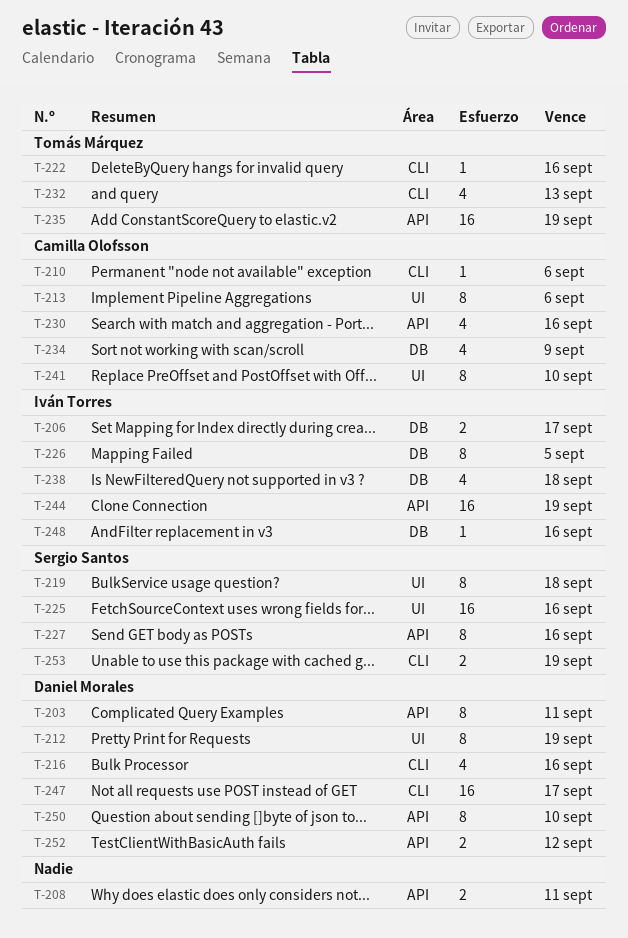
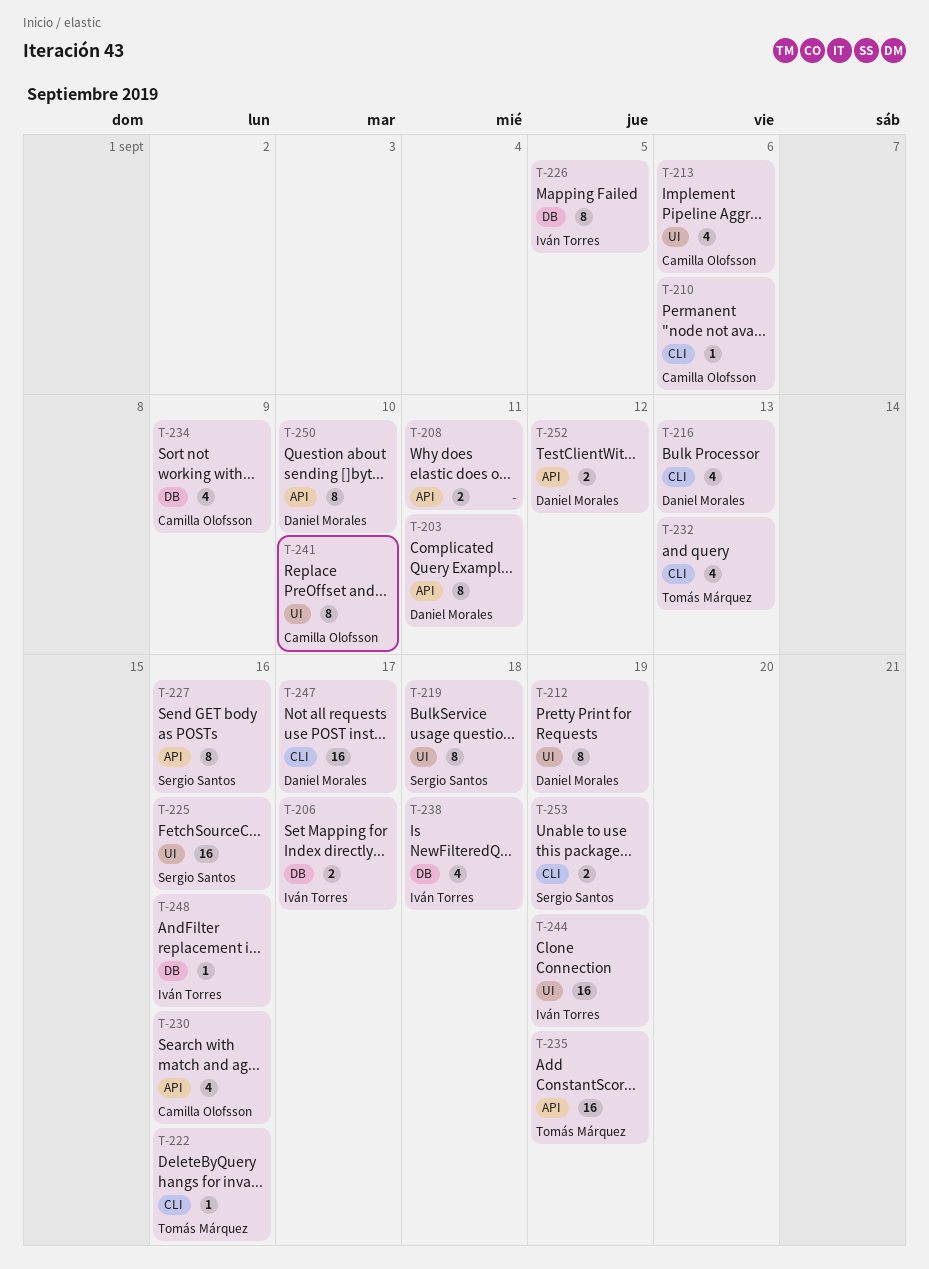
T-213, estimate: 8 -> 4
T-216, due: Sep 16 -> Sep 13
T-244, label: API -> UI

